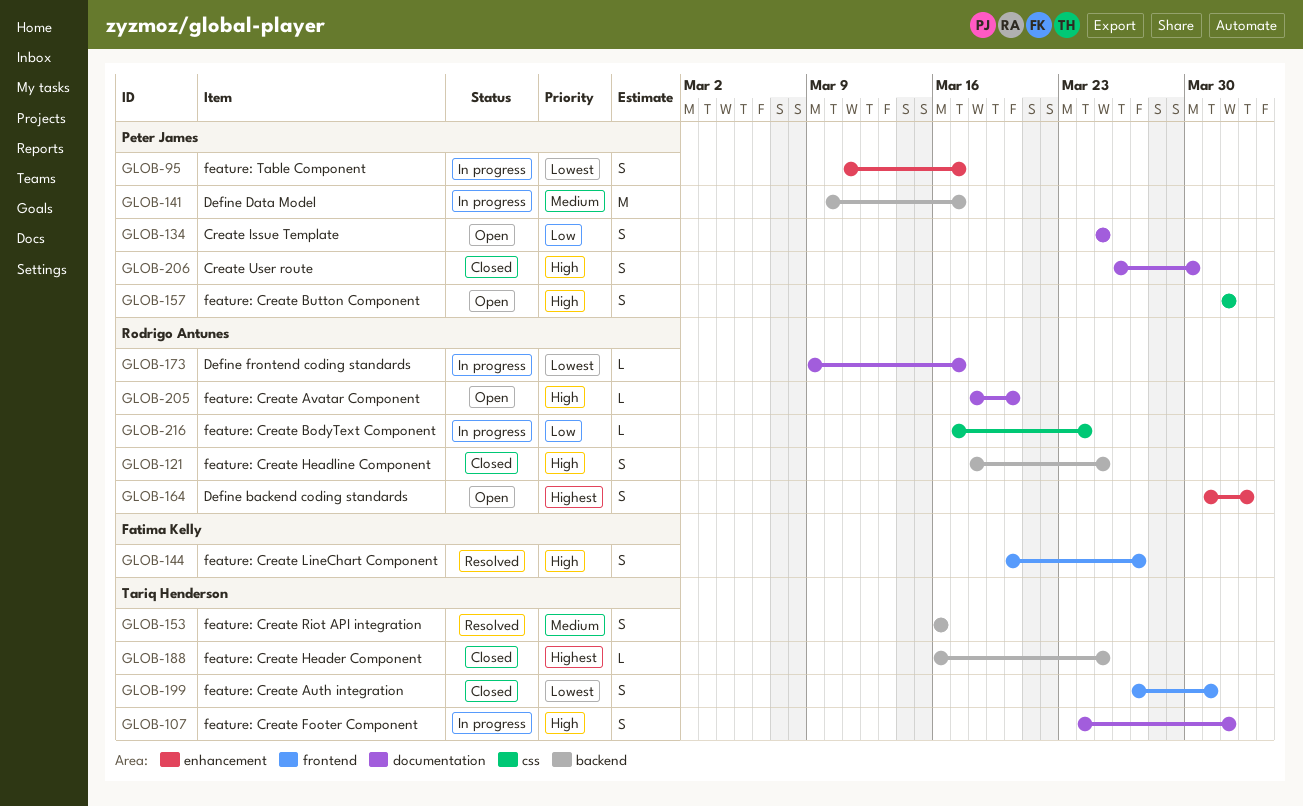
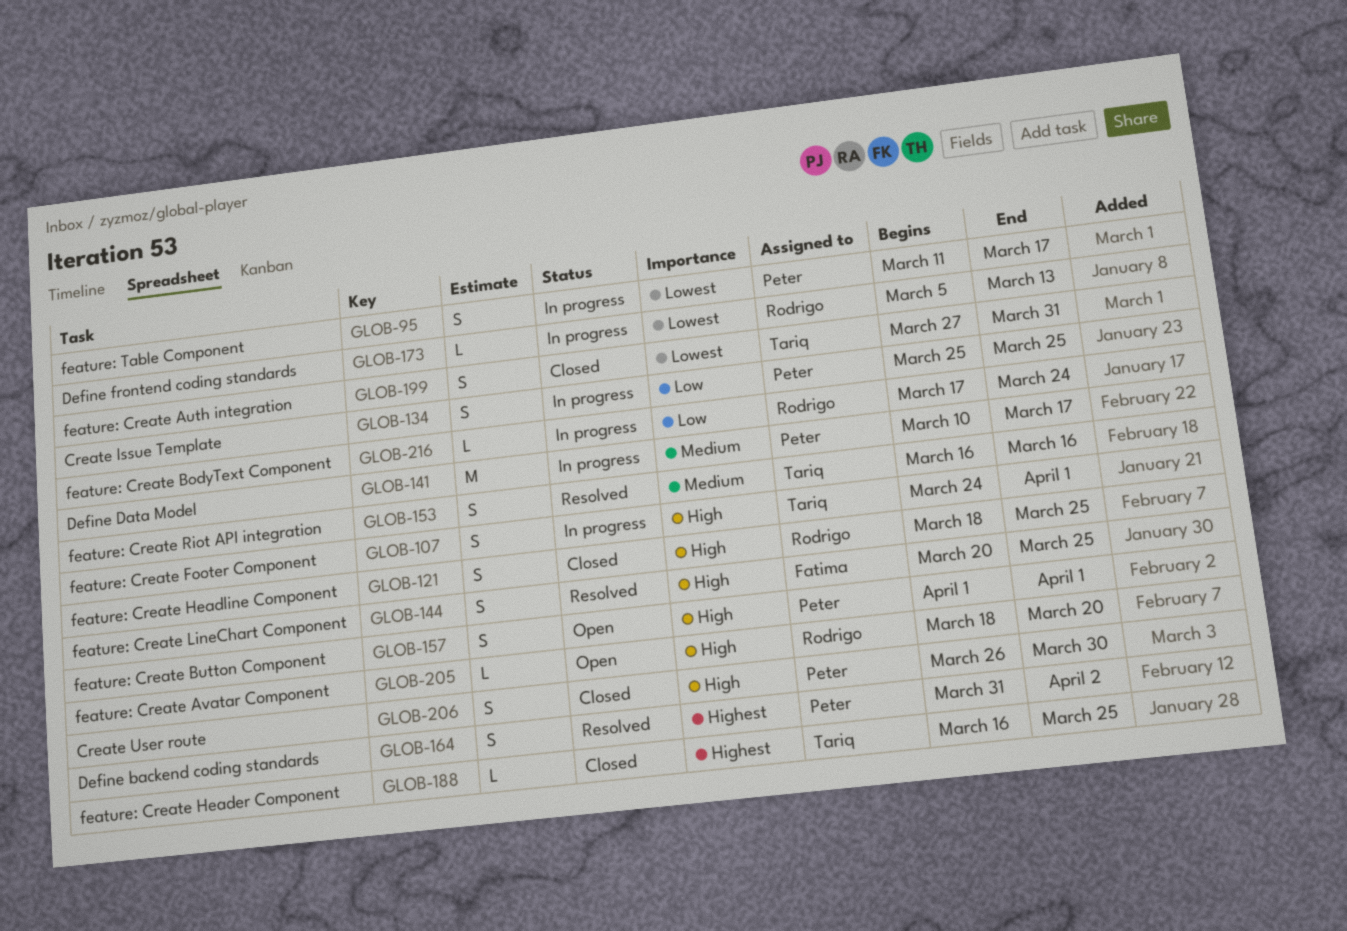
GLOB-134, status: Open -> In progress
GLOB-144, due: Mar 27 -> Mar 25
GLOB-164, status: Open -> Resolved
GLOB-164, owner: Rodrigo Antunes -> Peter James
GLOB-173, start: Mar 9 -> Mar 5
GLOB-173, due: Mar 17 -> Mar 13

